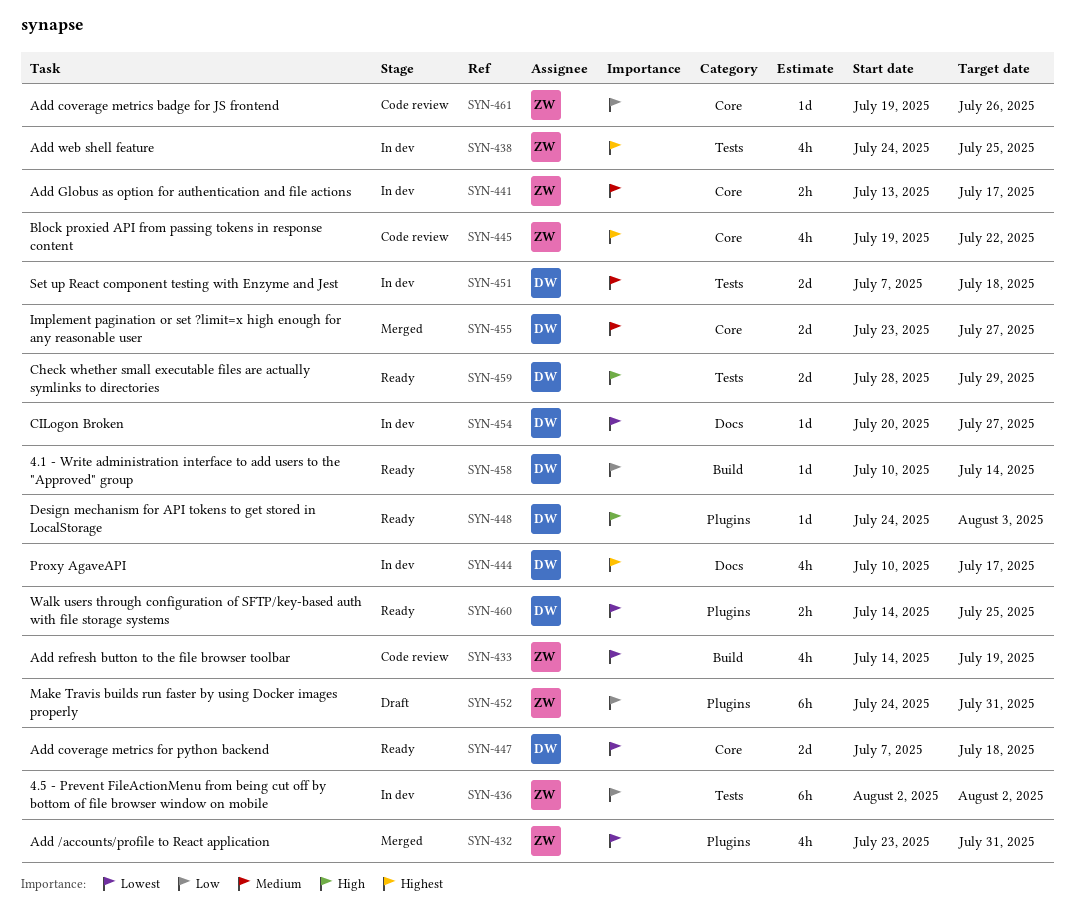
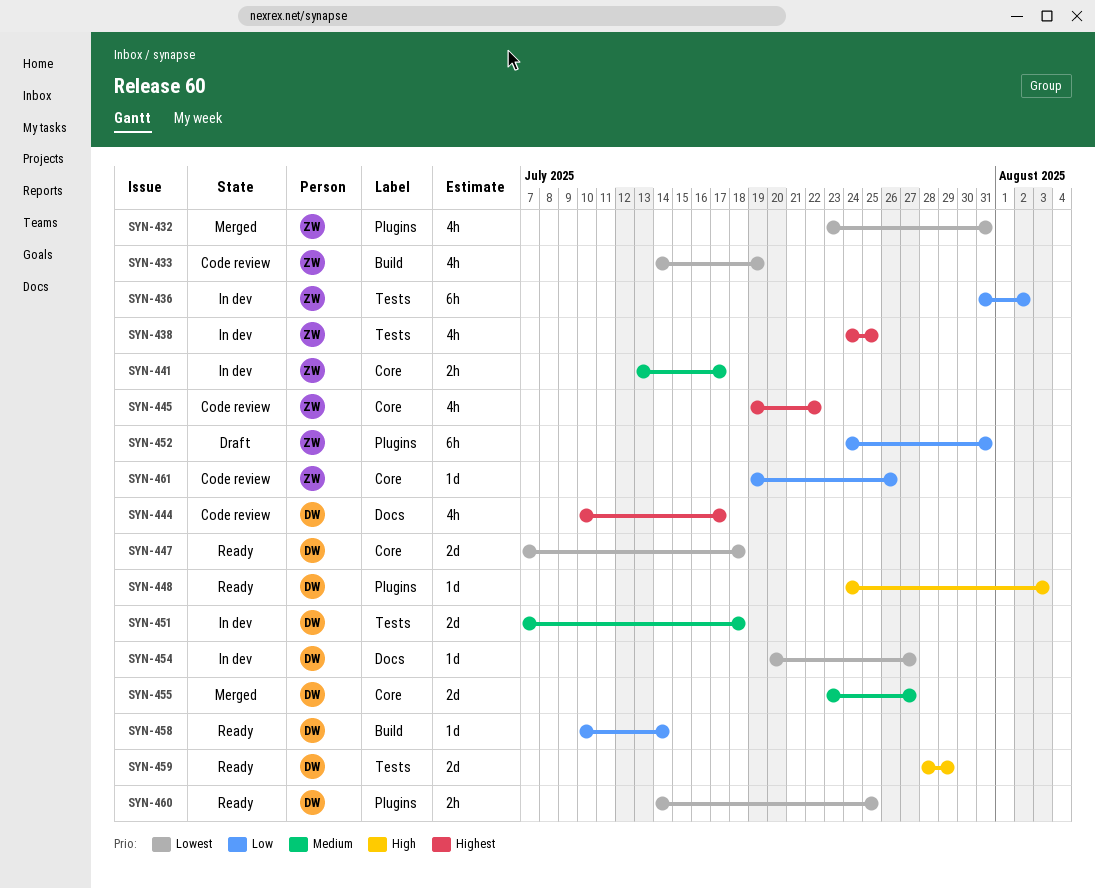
SYN-436, start: Aug 2 -> Jul 31
SYN-444, status: In dev -> Code review

